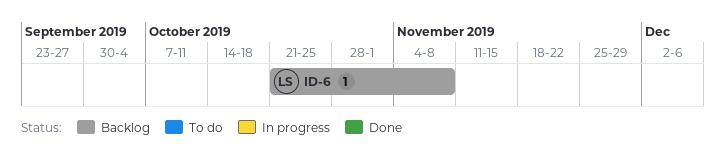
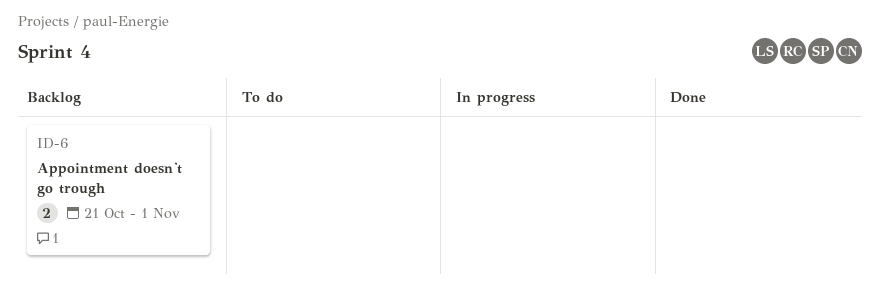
ID-6, estimate: 1 -> 2
ID-6, due: Nov 8 -> Nov 1

